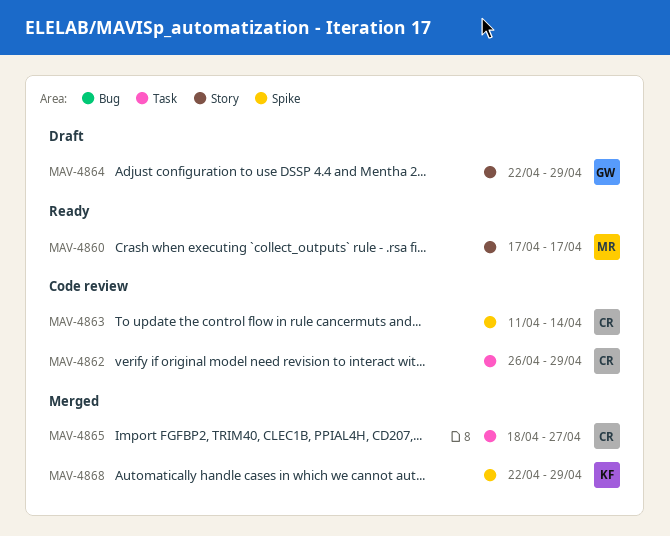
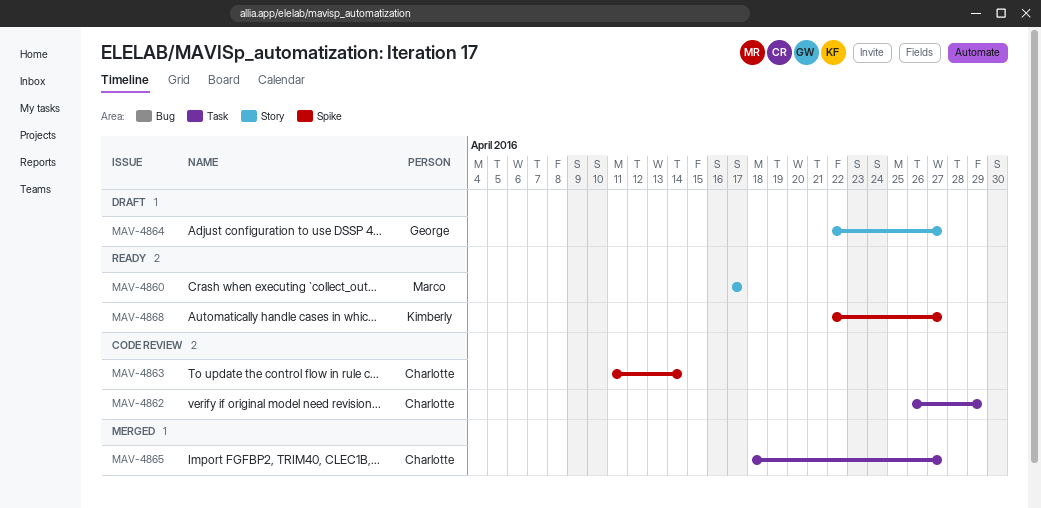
MAV-4864, due: Apr 29 -> Apr 27
MAV-4868, status: Merged -> Ready
MAV-4868, due: Apr 29 -> Apr 27

